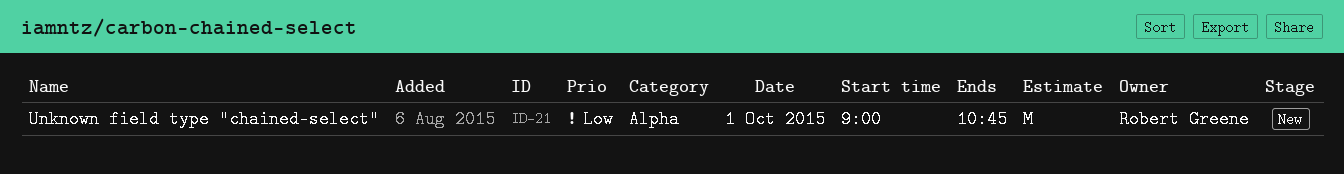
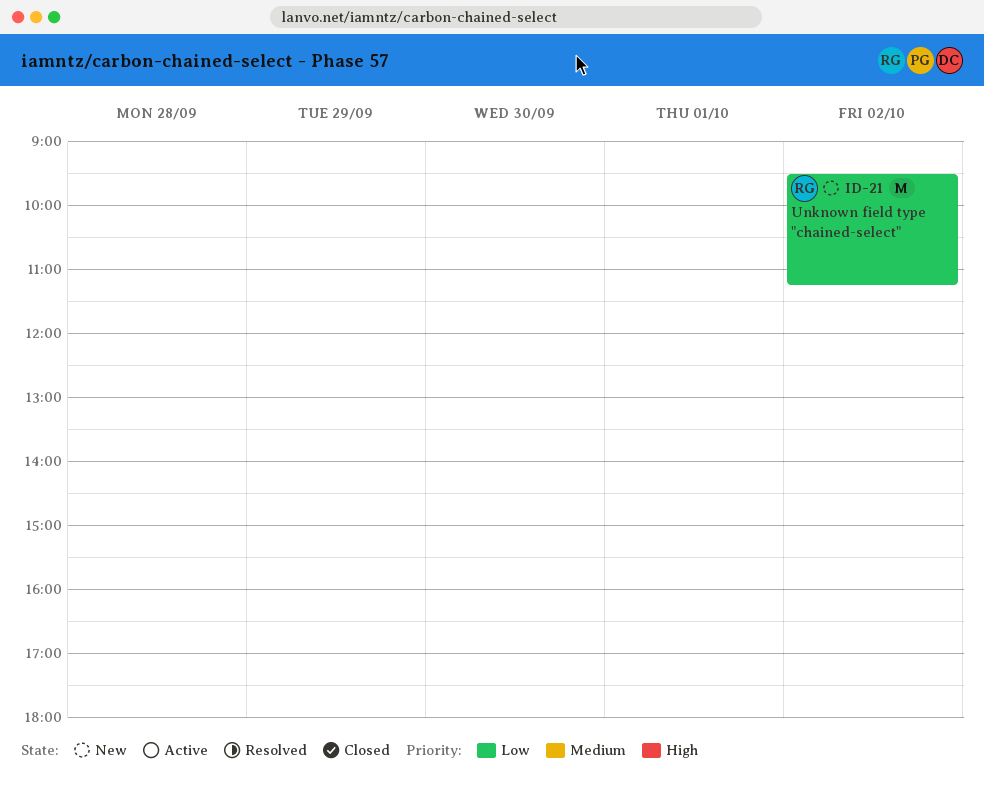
ID-21, day: Oct 1 -> Oct 2
ID-21, begins: 09:00 -> 09:30
ID-21, ends: 10:45 -> 11:15

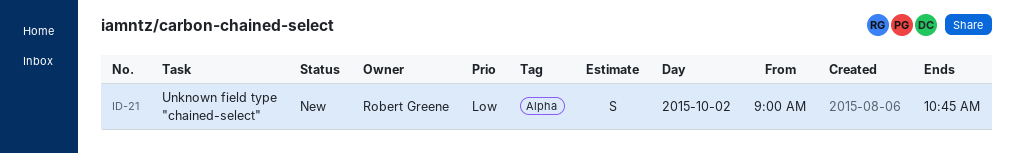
ID-21, estimate: M -> S
ID-21, begins: 09:30 -> 09:00
ID-21, ends: 11:15 -> 10:45

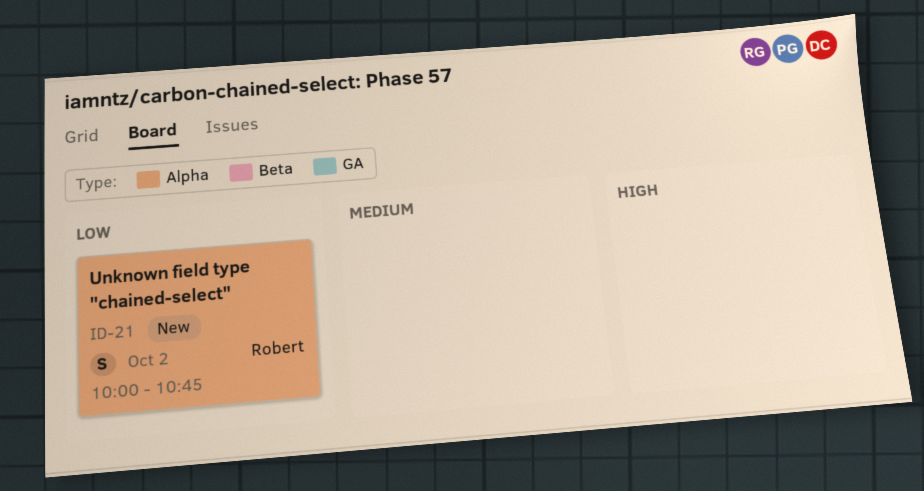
ID-21, begins: 09:00 -> 10:00

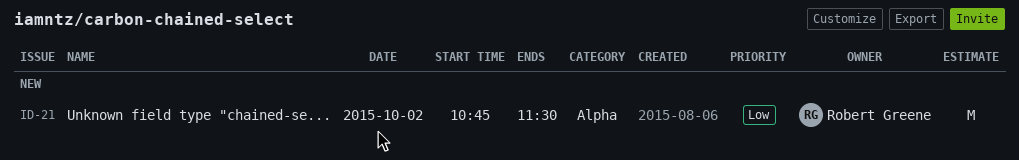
ID-21, estimate: S -> M
ID-21, begins: 10:00 -> 10:45
ID-21, ends: 10:45 -> 11:30

